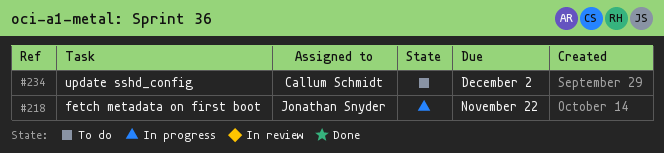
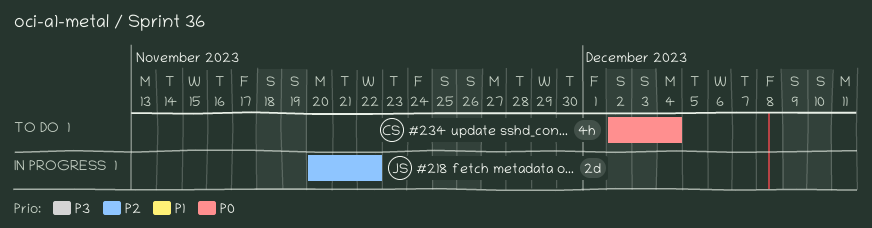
#234, due: Dec 2 -> Dec 4

